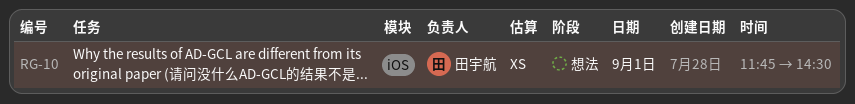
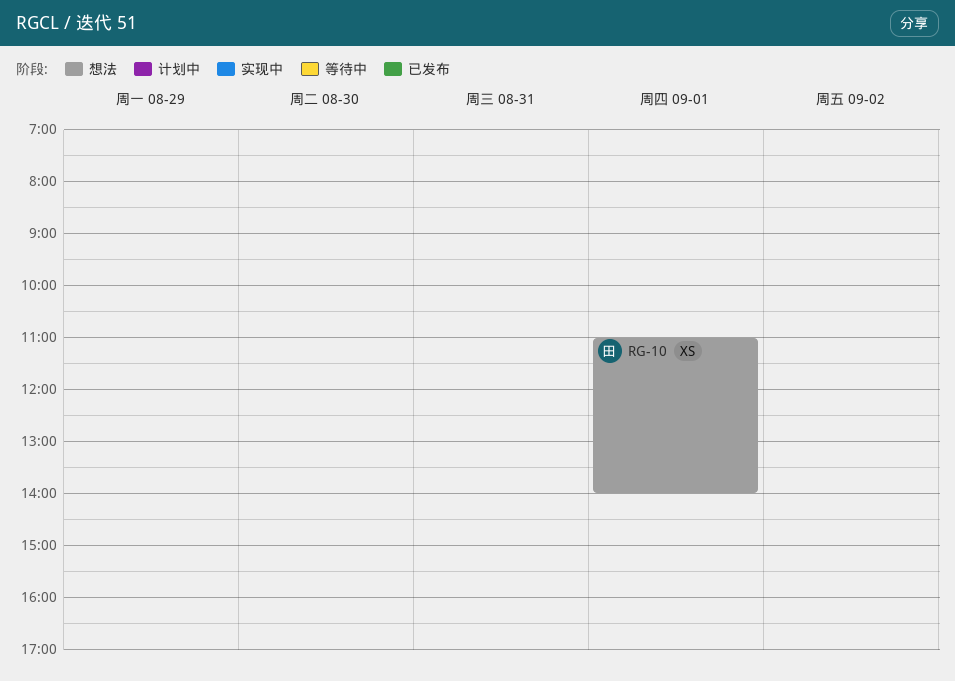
RG-10, begins: 11:45 -> 11:00
RG-10, ends: 14:30 -> 14:00

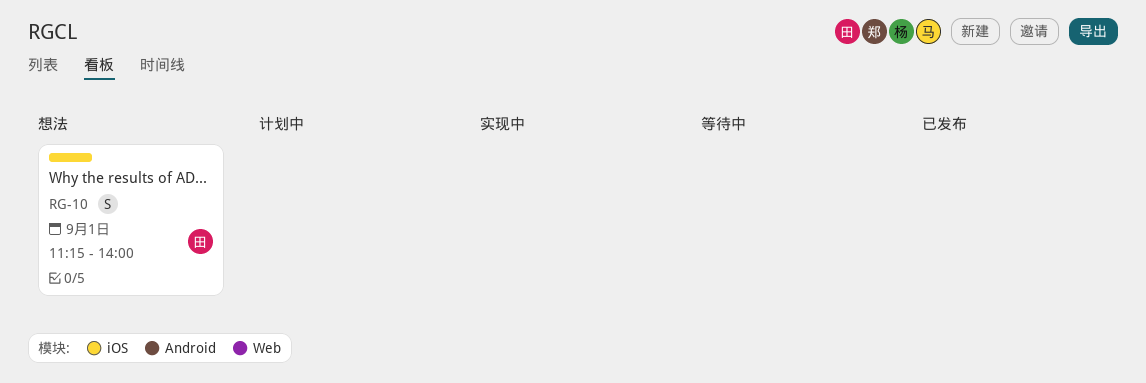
RG-10, estimate: XS -> S
RG-10, begins: 11:00 -> 11:15

